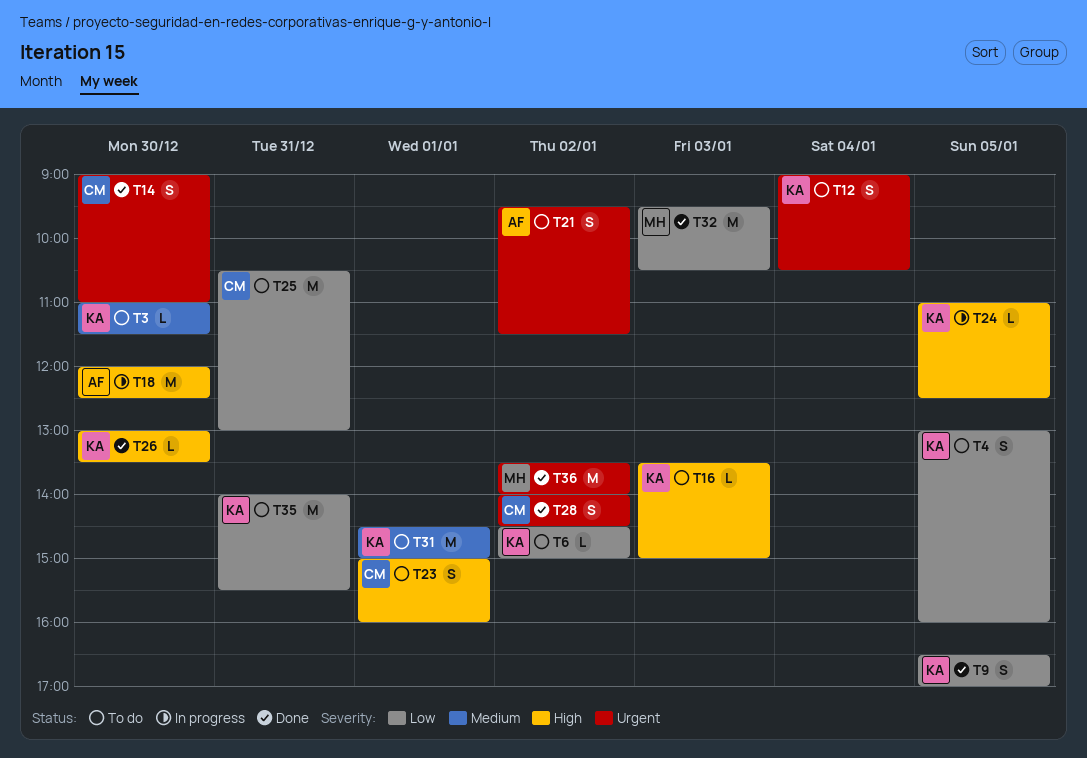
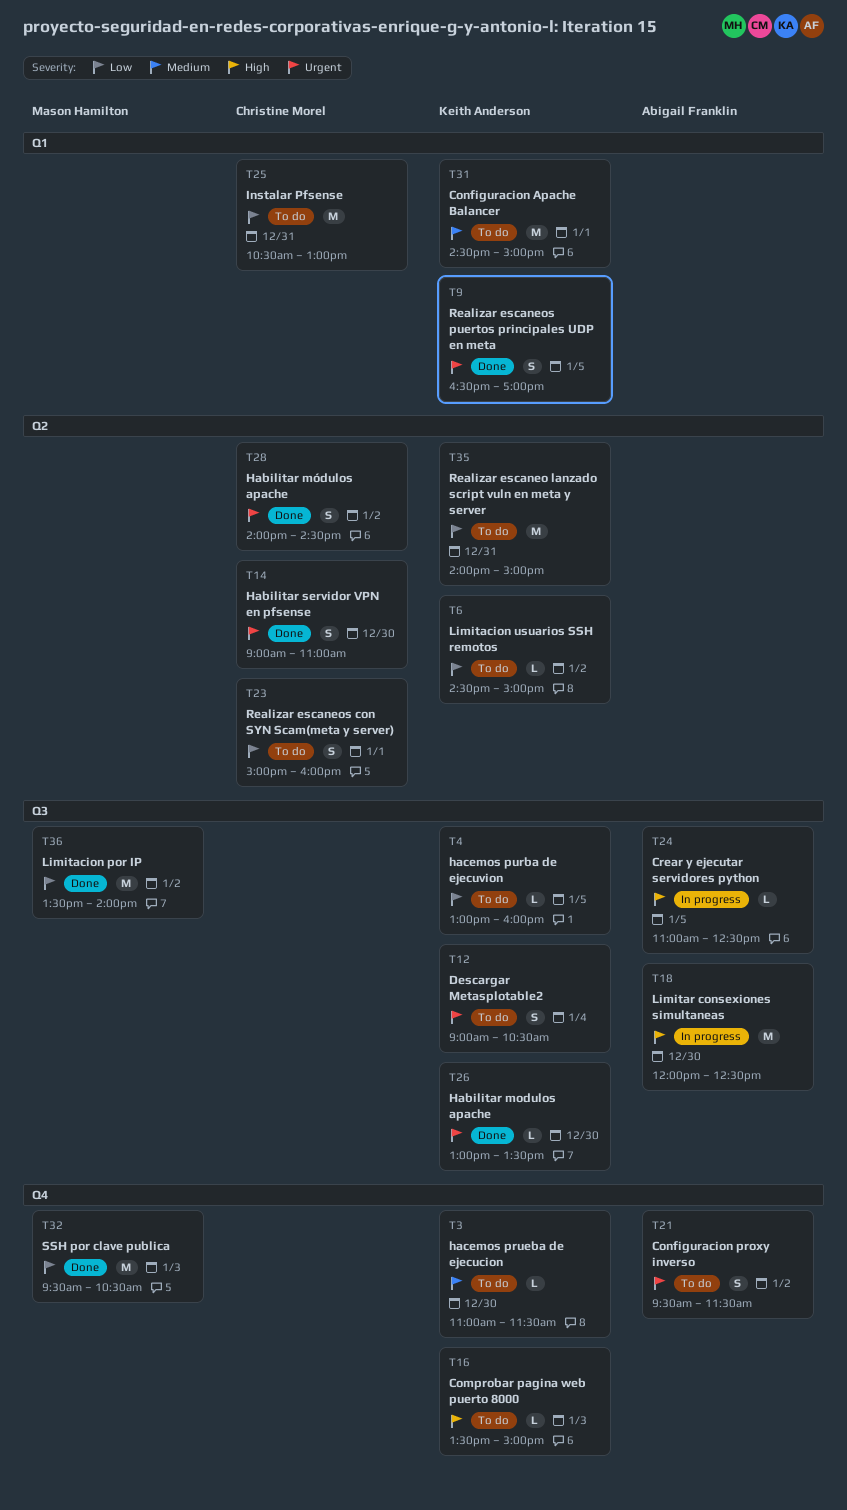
T4, estimate: S -> L
T9, priority: Low -> Urgent
T23, priority: High -> Low
T24, owner: Keith Anderson -> Abigail Franklin
T26, priority: High -> Urgent
T35, ends: 15:30 -> 15:00
T36, priority: Urgent -> Low

